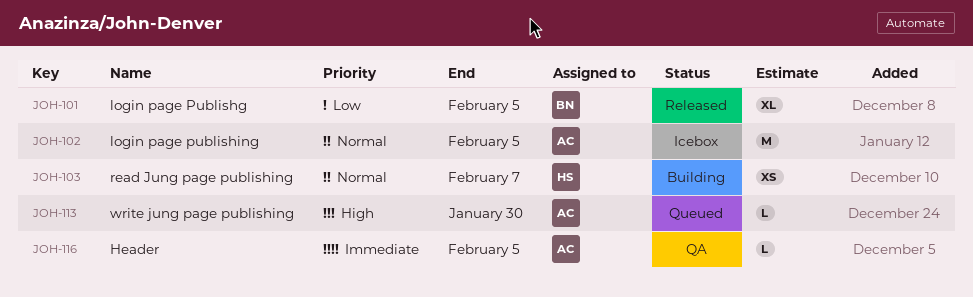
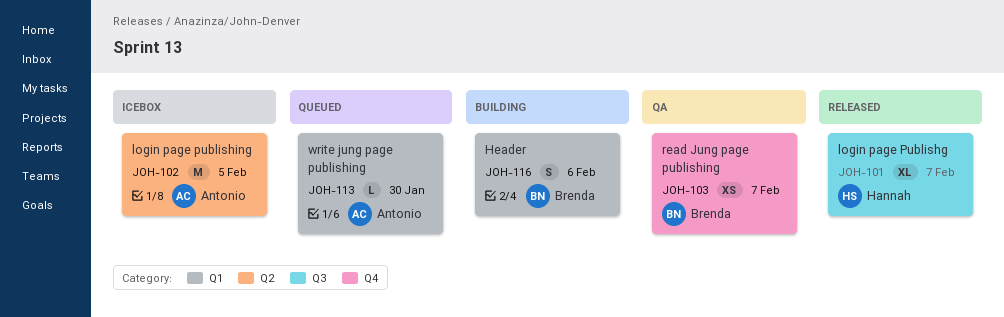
JOH-101, owner: Brenda -> Hannah
JOH-101, due: Feb 5 -> Feb 7
JOH-103, status: Building -> QA
JOH-103, owner: Hannah -> Brenda
JOH-116, status: QA -> Building
JOH-116, owner: Antonio -> Brenda
JOH-116, estimate: L -> S
JOH-116, due: Feb 5 -> Feb 6

